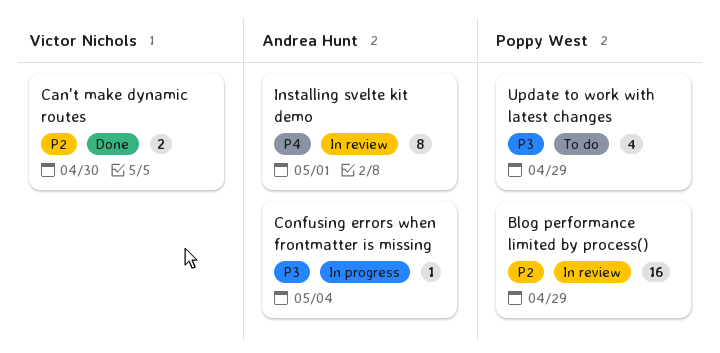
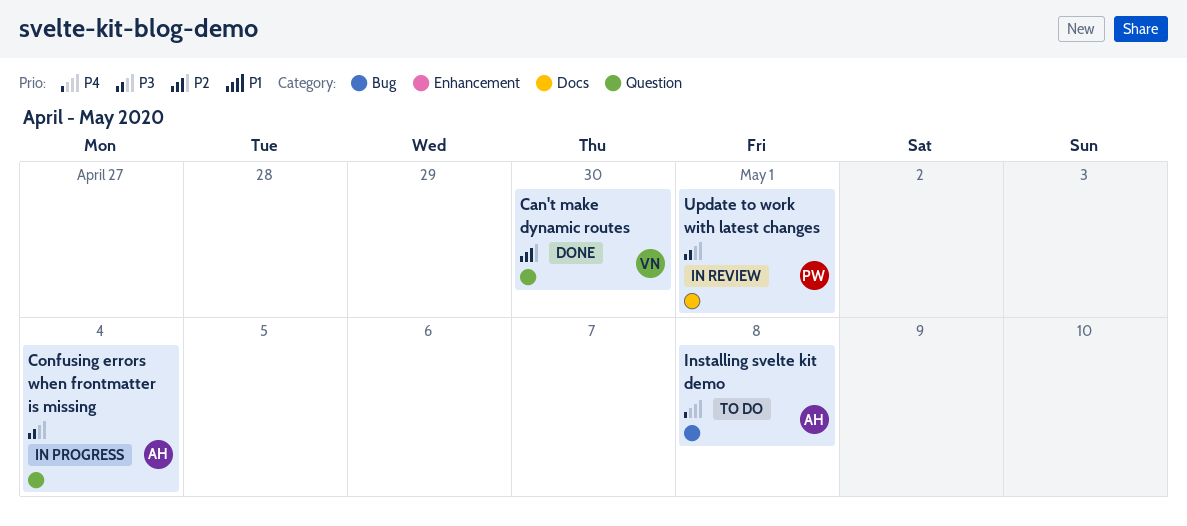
Blog performance limited by process(): present -> none
Installing svelte kit demo, status: In review -> To do
Installing svelte kit demo, due: May 1 -> May 8
Update to work with latest changes, status: To do -> In review
Update to work with latest changes, due: Apr 29 -> May 1

